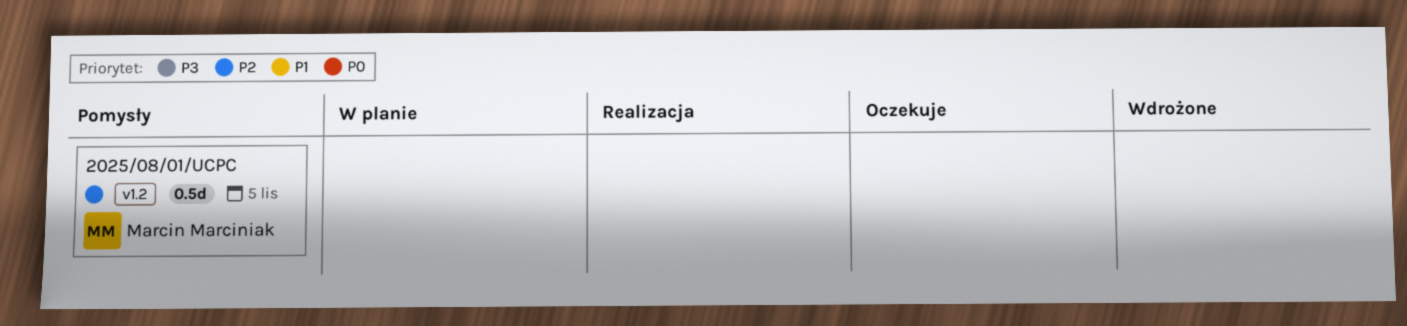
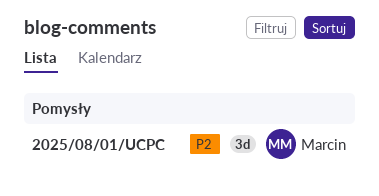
2025/08/01/UCPC, estimate: 0.5d -> 3d

